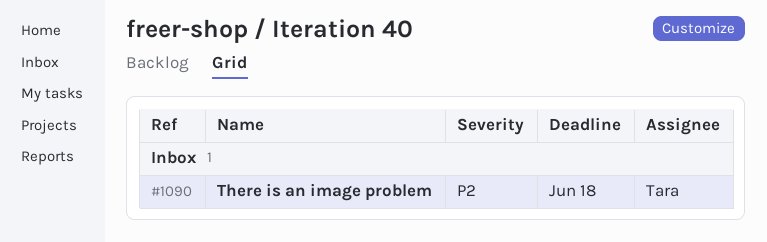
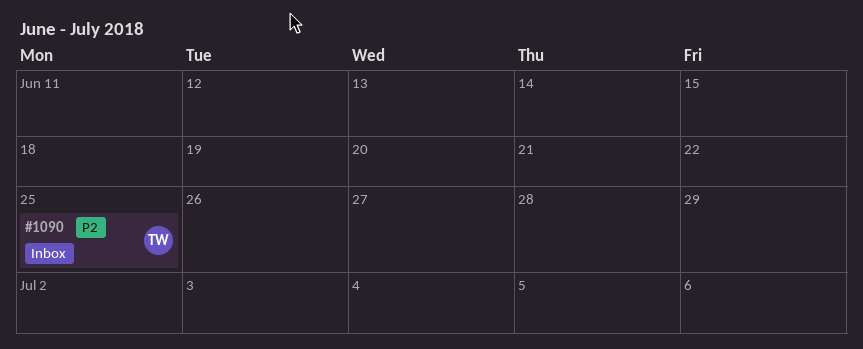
#1090, due: Jun 18 -> Jun 25

